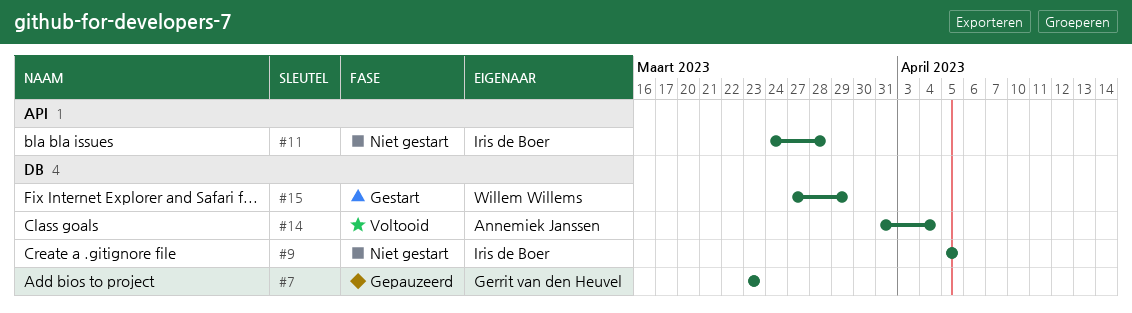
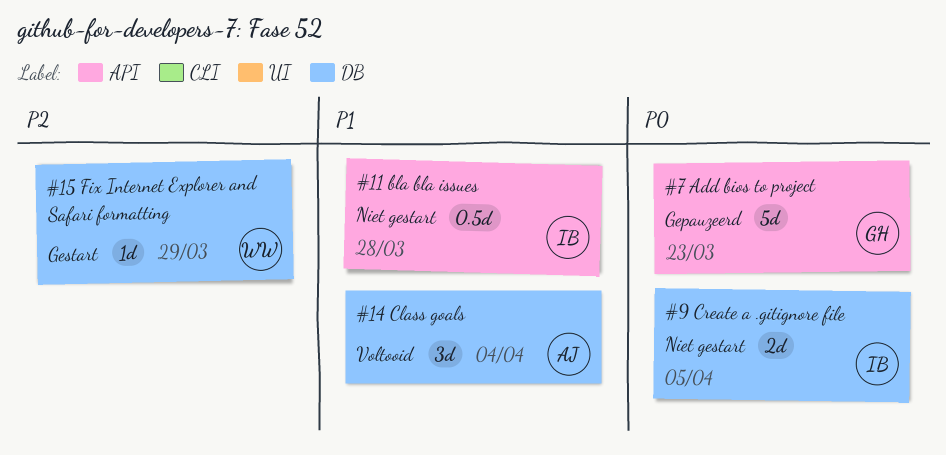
#7, label: DB -> API

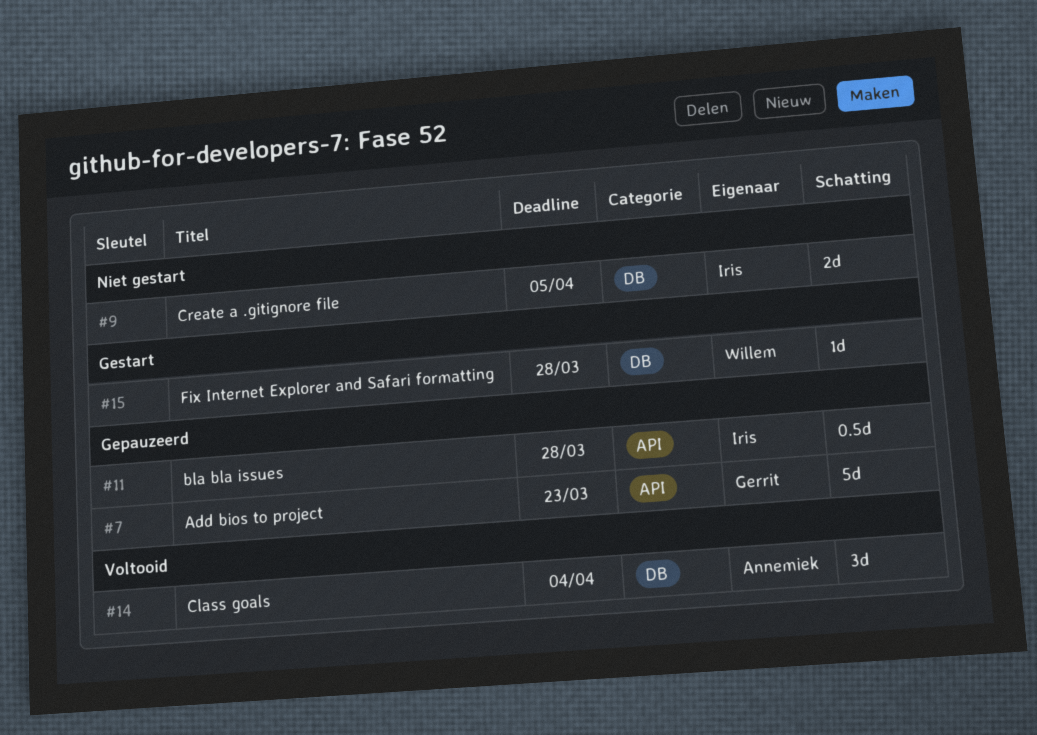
#11, status: Niet gestart -> Gepauzeerd
#15, due: Mar 29 -> Mar 28

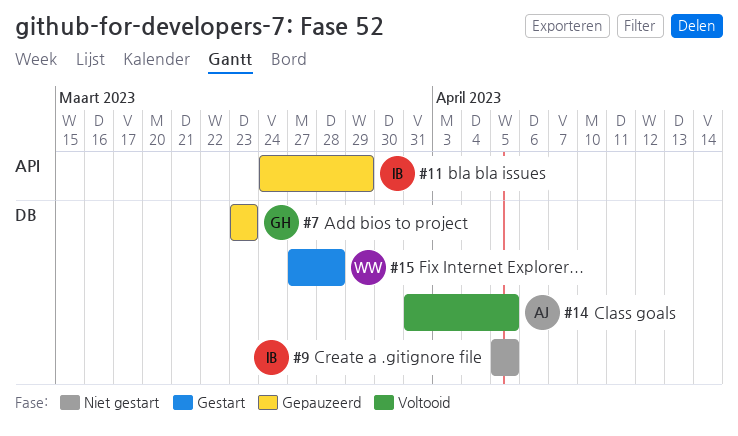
#7, label: API -> DB
#11, due: Mar 28 -> Mar 29
#14, due: Apr 4 -> Apr 5

